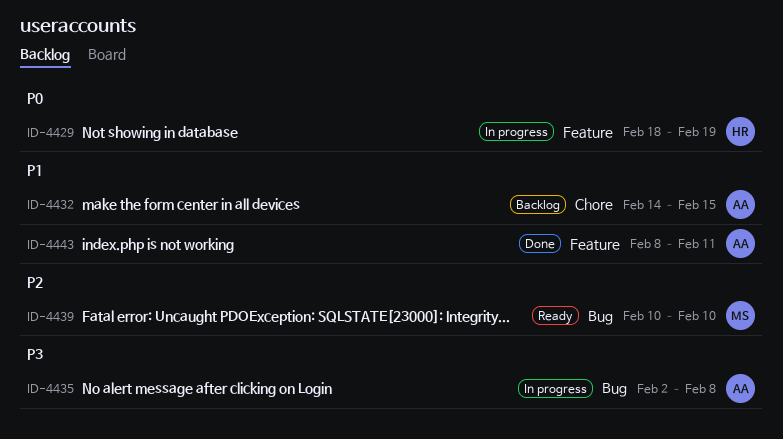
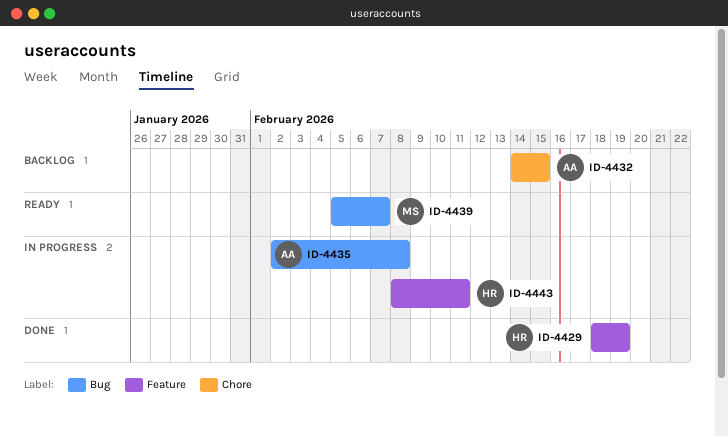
ID-4429, status: In progress -> Done
ID-4439, start: Feb 10 -> Feb 5
ID-4439, due: Feb 10 -> Feb 7
ID-4443, status: Done -> In progress
ID-4443, owner: AA -> HR

